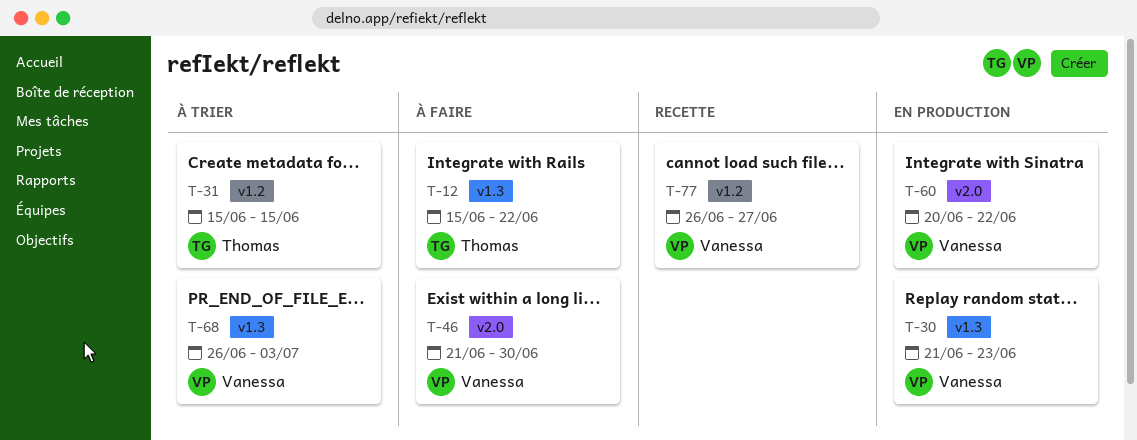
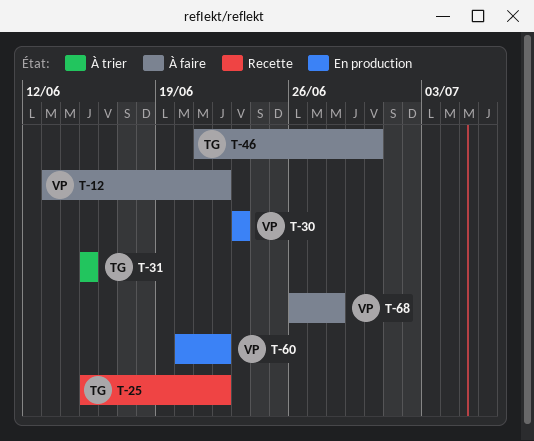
T-12, owner: Thomas -> Vanessa
T-12, start: Jun 15 -> Jun 13
T-25: none -> present
T-30, start: Jun 21 -> Jun 23
T-46, owner: Vanessa -> Thomas
T-68, status: À trier -> À faire
T-68, due: Jul 3 -> Jun 28
T-77: present -> none

